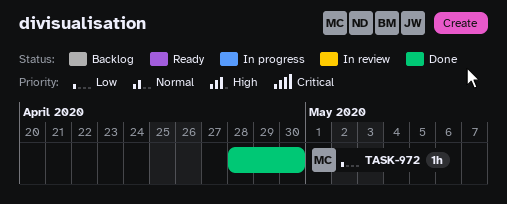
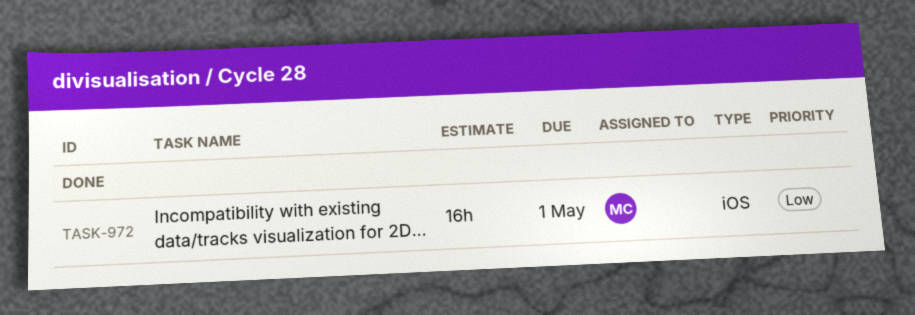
TASK-972, estimate: 1h -> 16h
TASK-972, due: Apr 30 -> May 1

